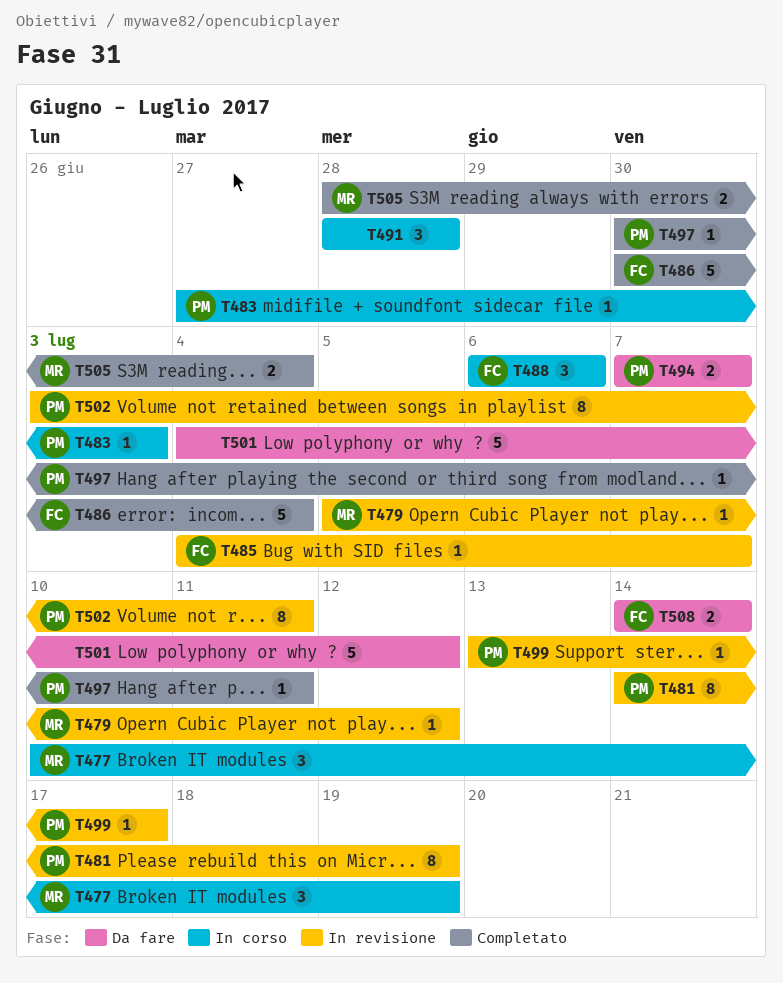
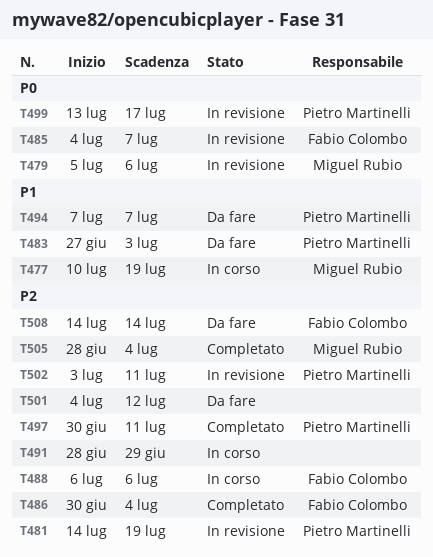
T479, due: Jul 12 -> Jul 6
T483, status: In corso -> Da fare
T491, due: Jun 28 -> Jun 29

